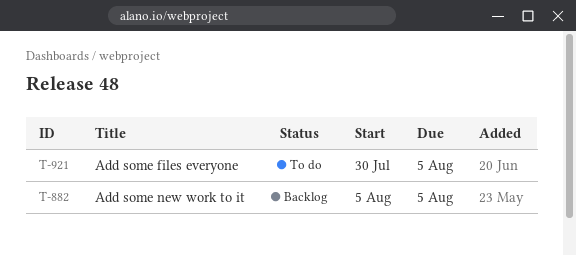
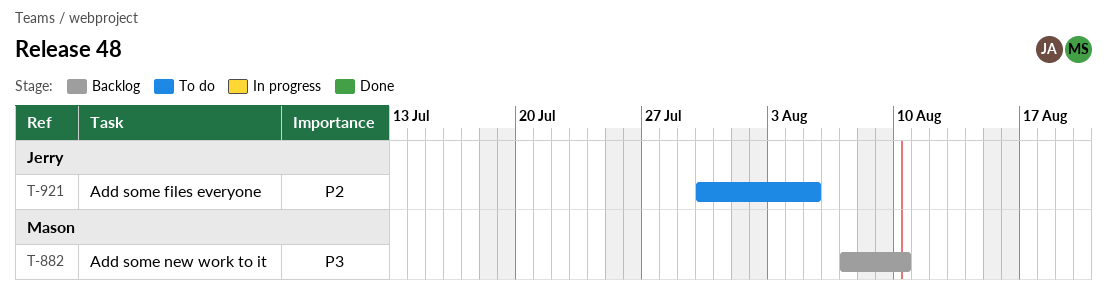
T-882, start: Aug 5 -> Aug 7
T-882, due: Aug 5 -> Aug 10

